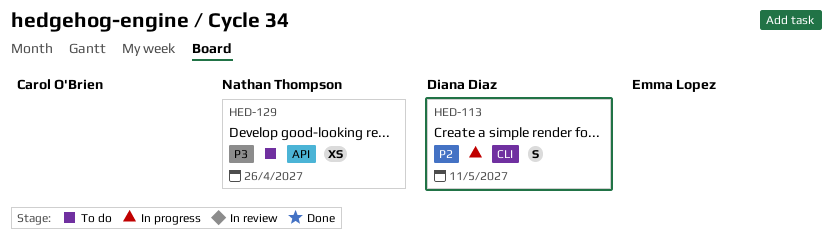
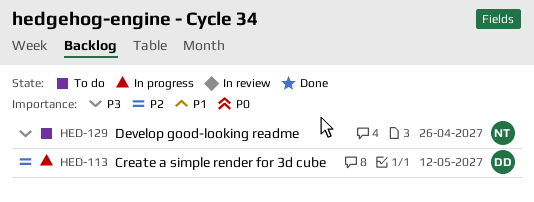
HED-113, due: May 11 -> May 12

